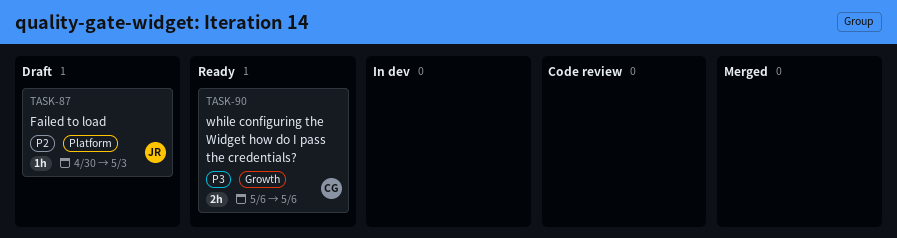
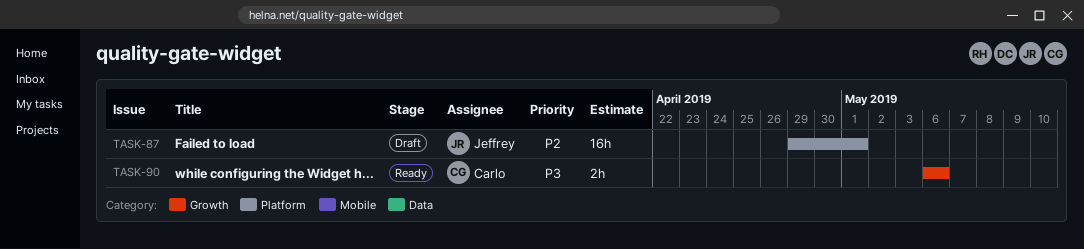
TASK-87, estimate: 1h -> 16h
TASK-87, start: Apr 30 -> Apr 29
TASK-87, due: May 3 -> May 1

